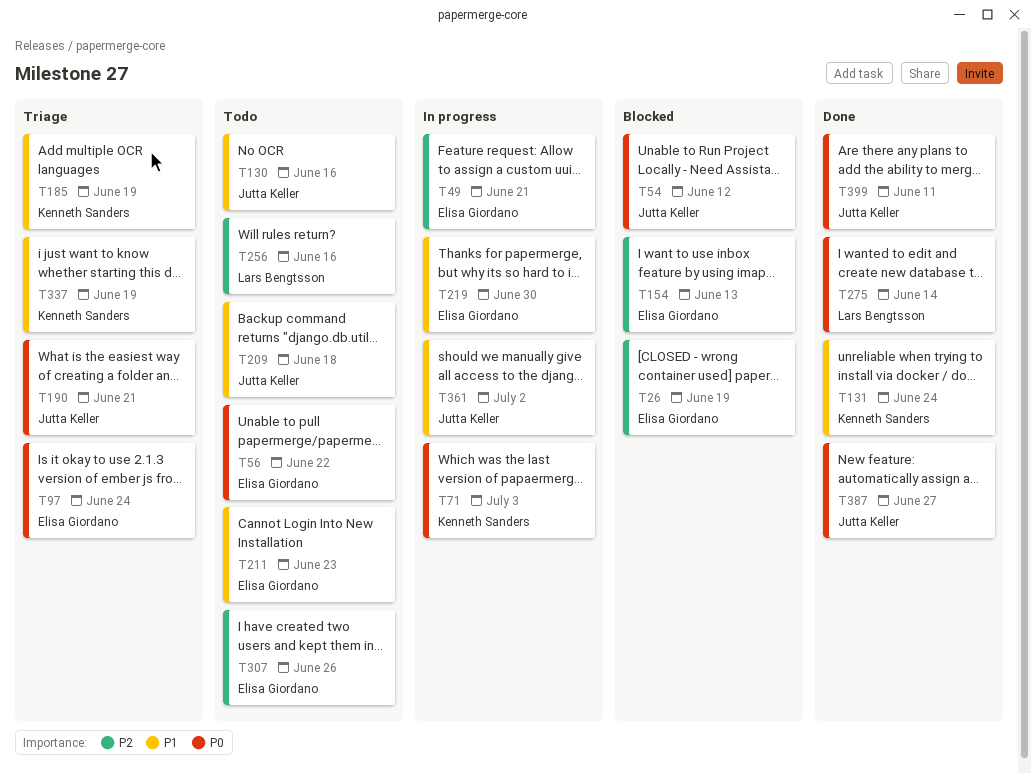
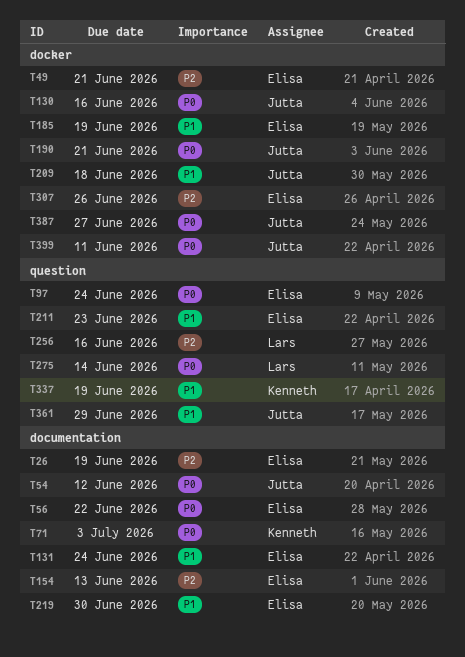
T130, priority: P1 -> P0
T131, owner: Kenneth Sanders -> Elisa Giordano
T185, owner: Kenneth Sanders -> Elisa Giordano
T361, due: Jul 2 -> Jun 29

